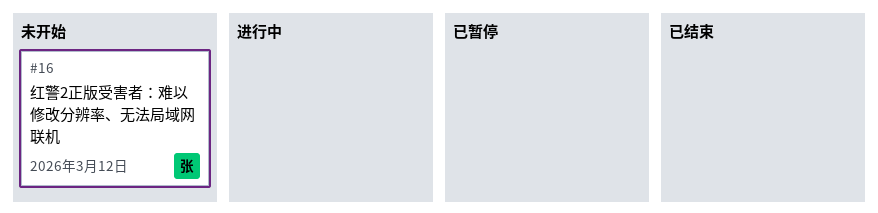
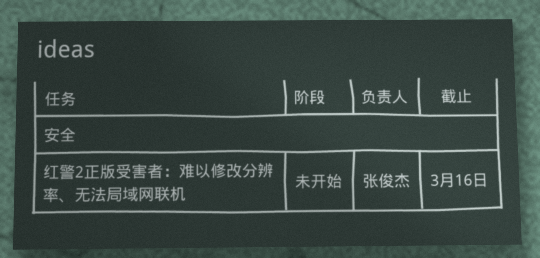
红警2正版受害者：难以修改分辨率、无法局域网联机, due: Mar 12 -> Mar 16

